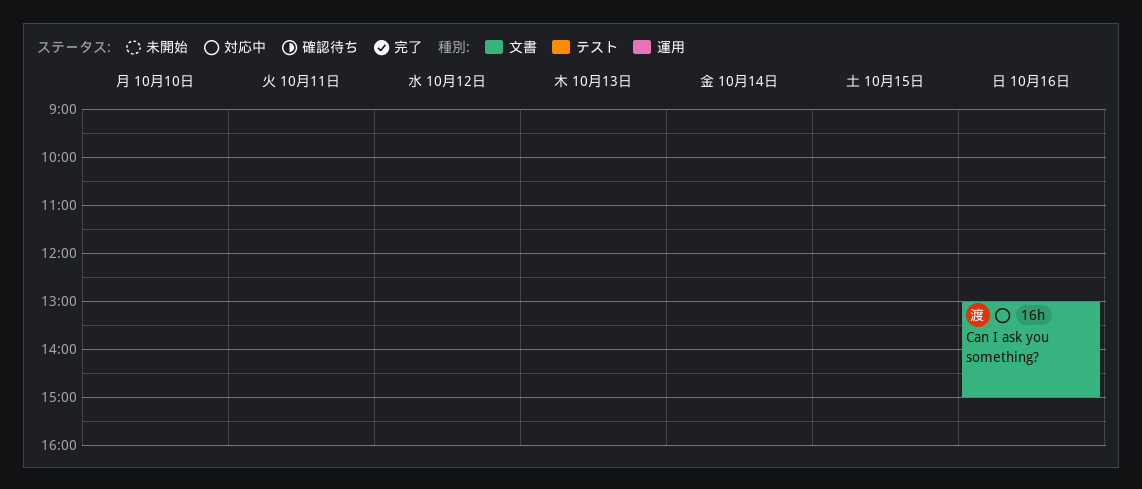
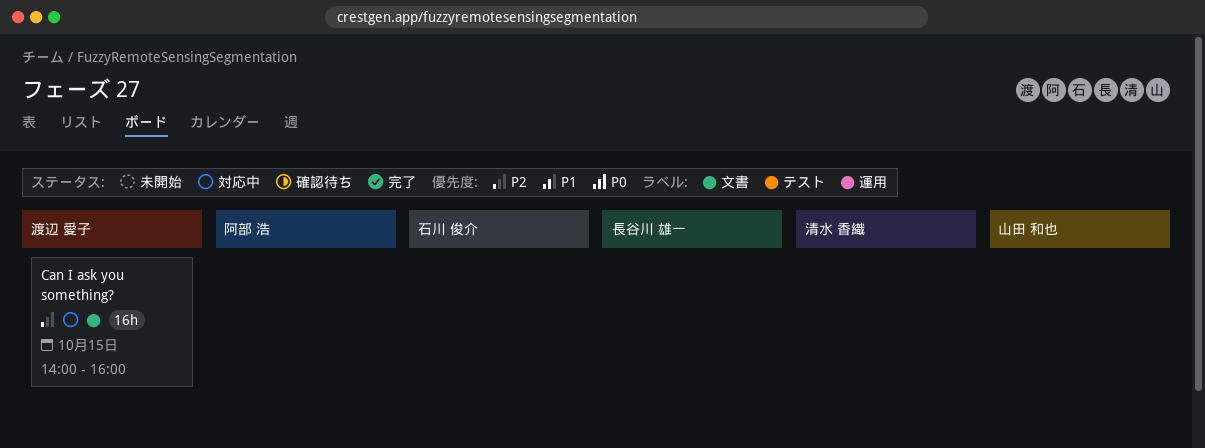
Can I ask you something?, day: Oct 16 -> Oct 15
Can I ask you something?, begins: 13:00 -> 14:00
Can I ask you something?, ends: 15:00 -> 16:00

